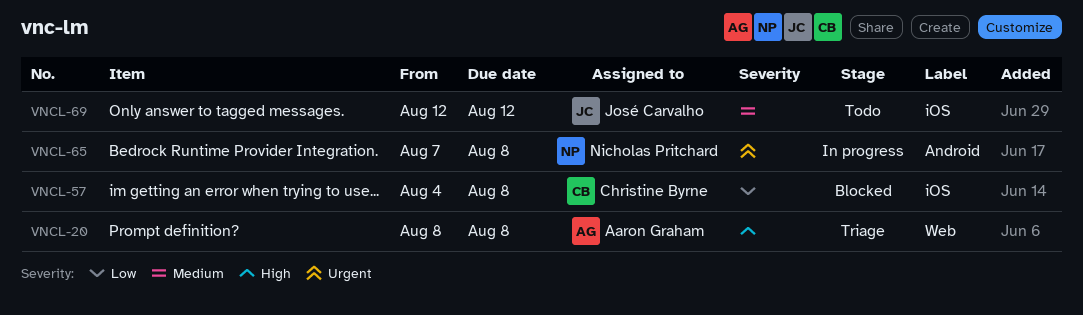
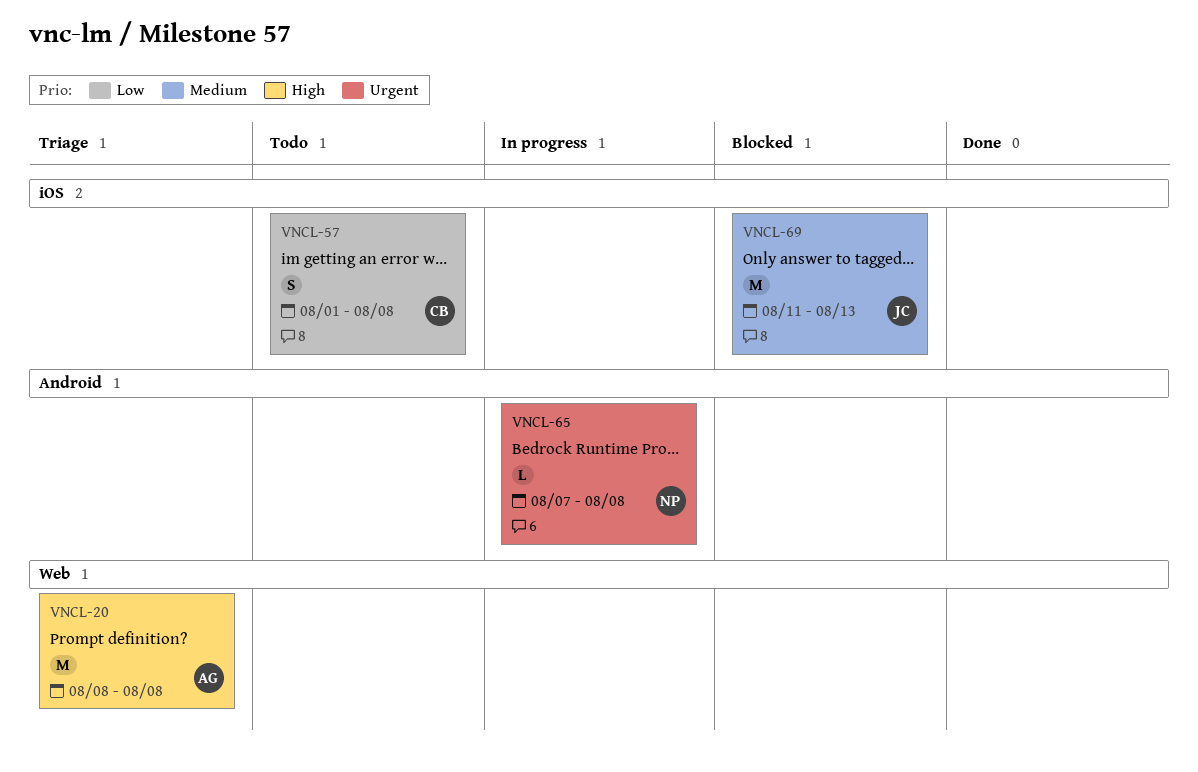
VNCL-57, status: Blocked -> Todo
VNCL-57, start: Aug 4 -> Aug 1
VNCL-69, status: Todo -> Blocked
VNCL-69, start: Aug 12 -> Aug 11
VNCL-69, due: Aug 12 -> Aug 13

